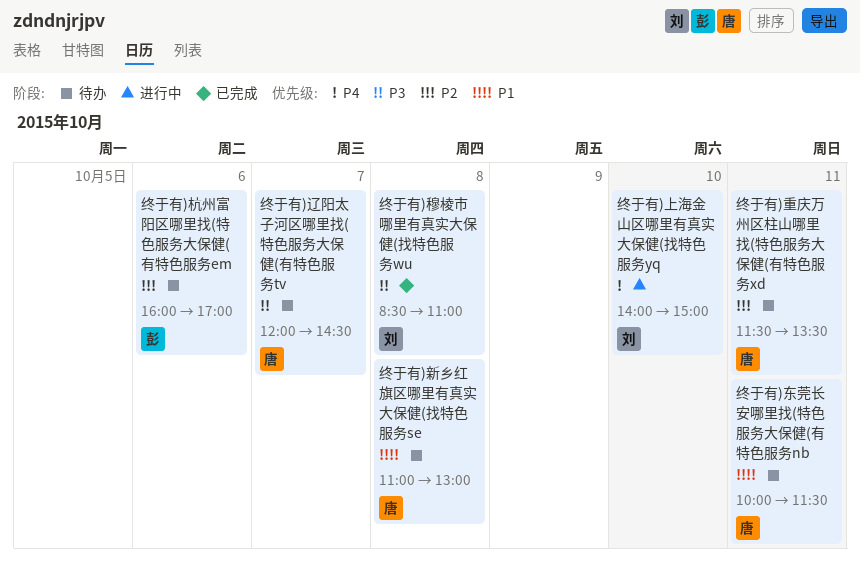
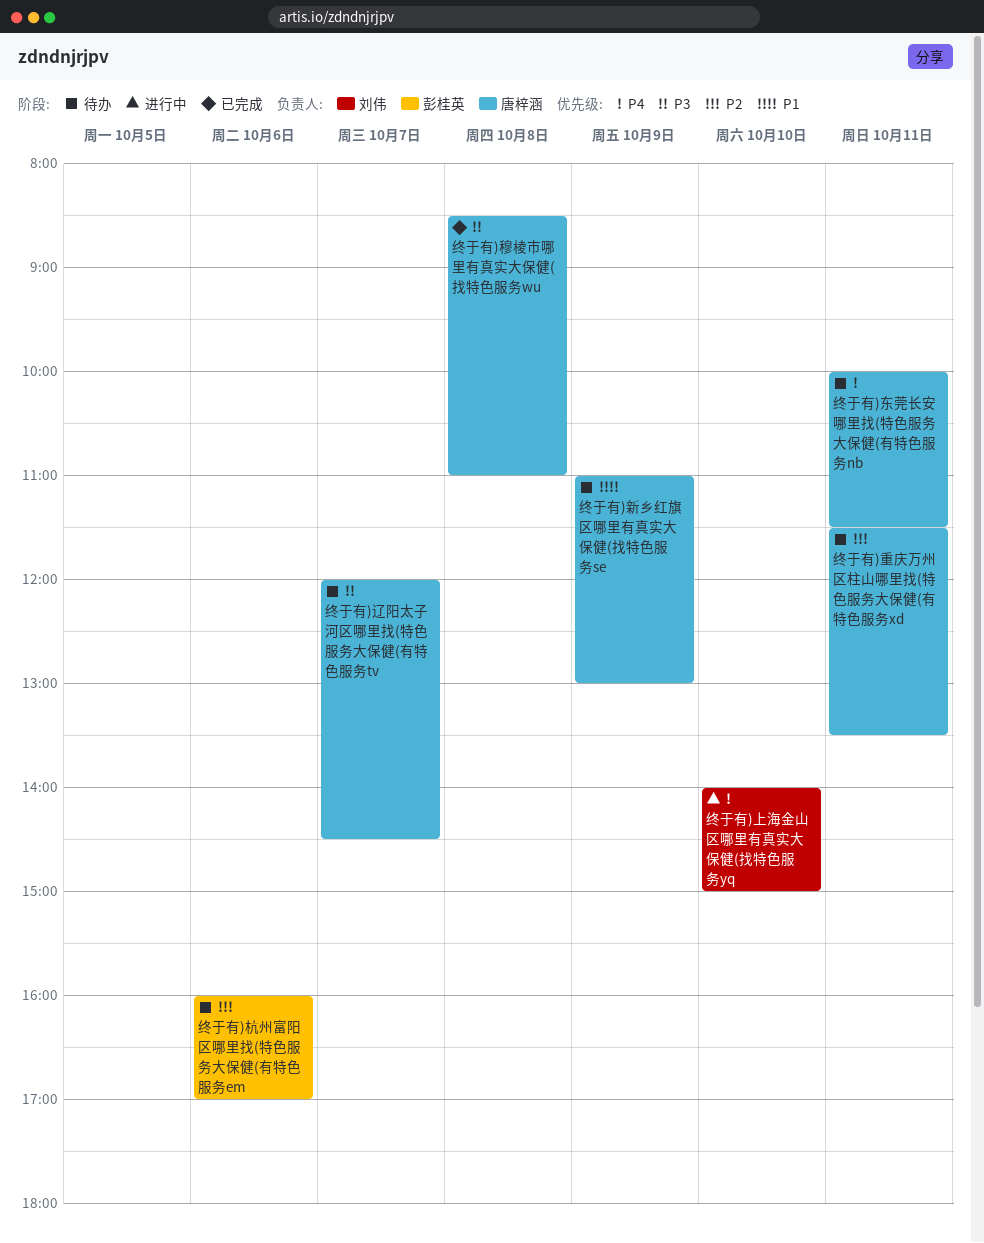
终于有)东莞长安哪里找(特色服务大保健(有特色服务nb, priority: P1 -> P4
终于有)新乡红旗区哪里有真实大保健(找特色服务se, day: Oct 8 -> Oct 9
终于有)穆棱市哪里有真实大保健(找特色服务wu, owner: 刘伟 -> 唐梓涵

